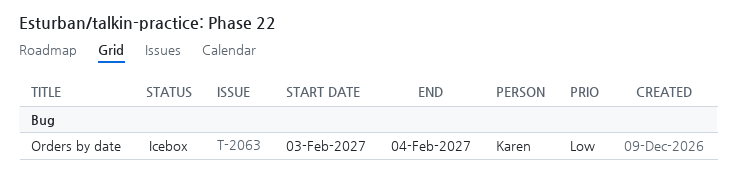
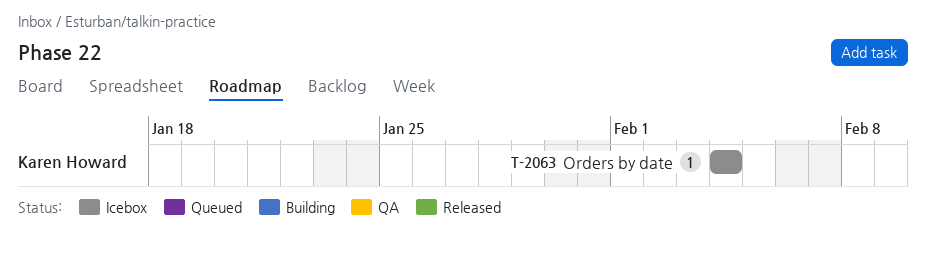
T-2063, start: Feb 3 -> Feb 4

